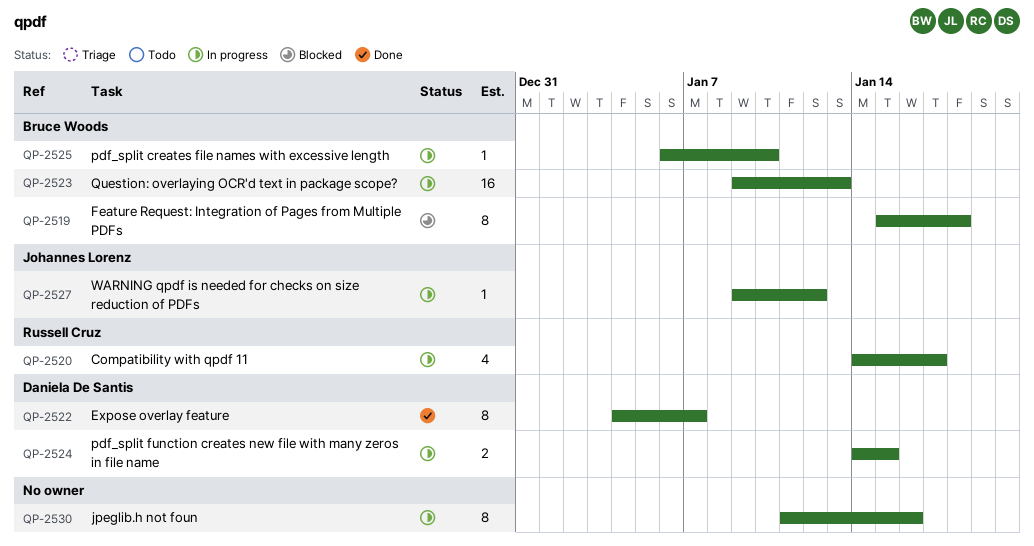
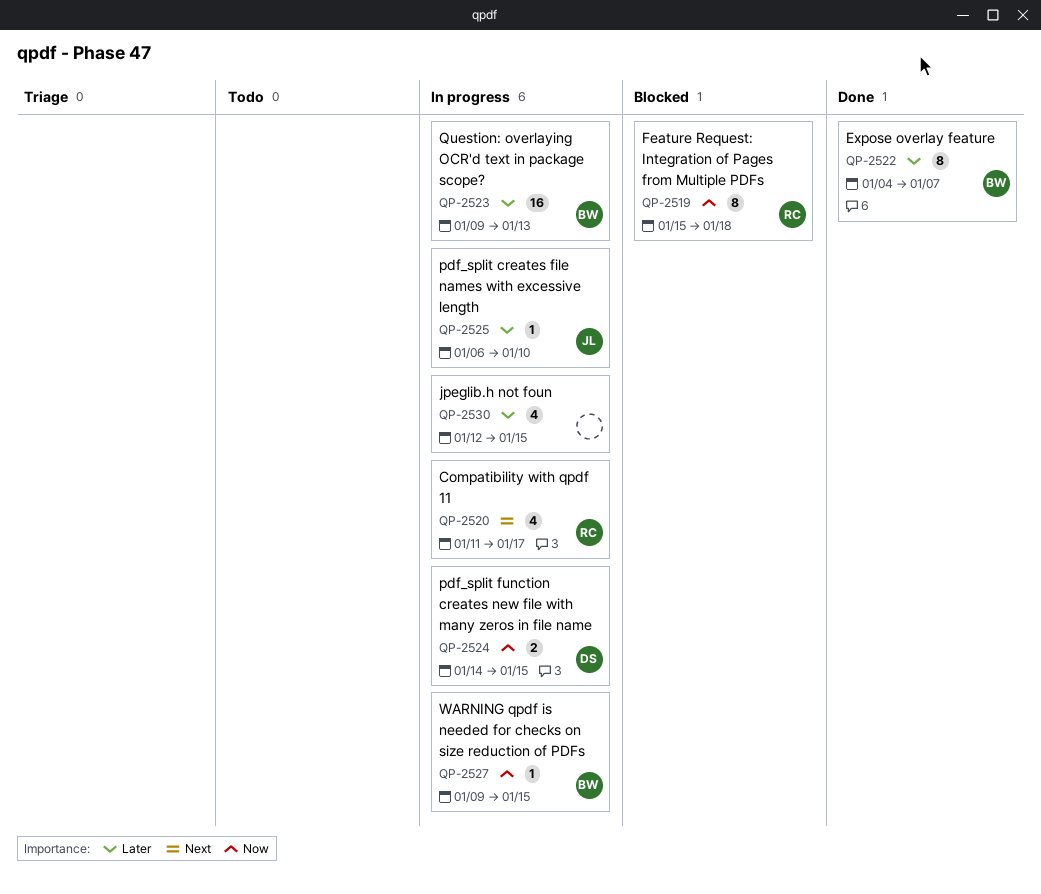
QP-2519, owner: Bruce Woods -> Russell Cruz
QP-2520, start: Jan 14 -> Jan 11
QP-2522, owner: Daniela De Santis -> Bruce Woods
QP-2525, owner: Bruce Woods -> Johannes Lorenz
QP-2527, owner: Johannes Lorenz -> Bruce Woods
QP-2527, due: Jan 12 -> Jan 15
QP-2530, estimate: 8 -> 4
QP-2530, start: Jan 11 -> Jan 12
QP-2530, due: Jan 16 -> Jan 15

